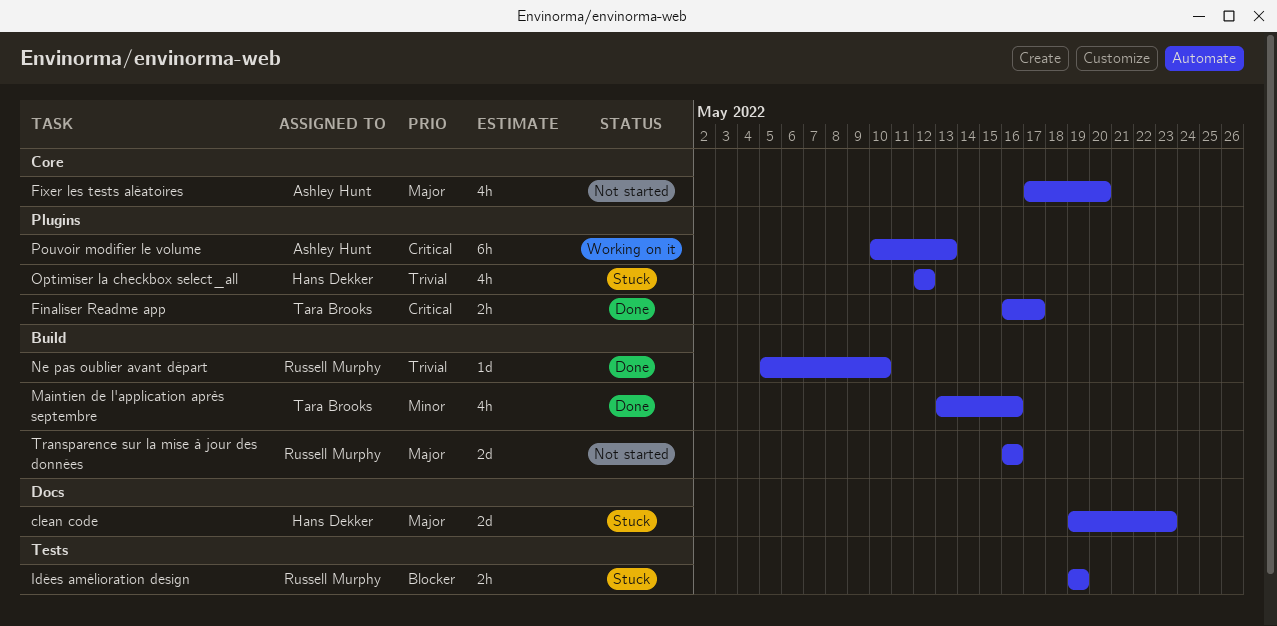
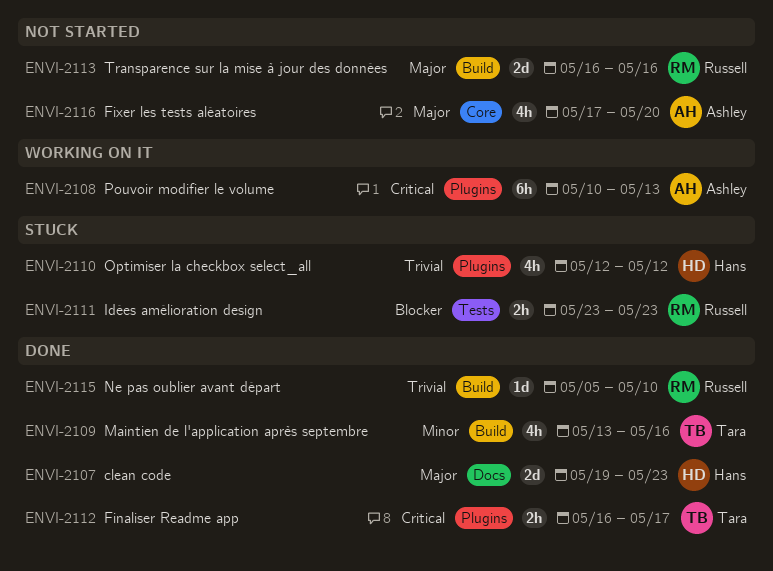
clean code, status: Stuck -> Done
Idées amélioration design, start: May 19 -> May 23
Idées amélioration design, due: May 19 -> May 23

